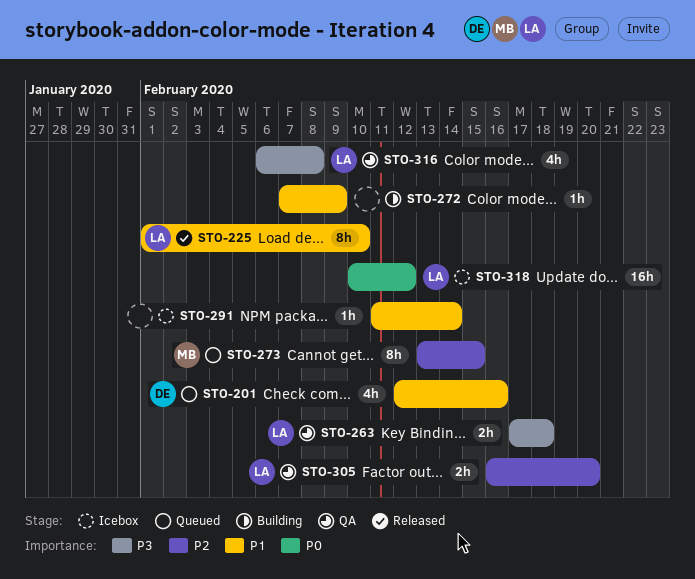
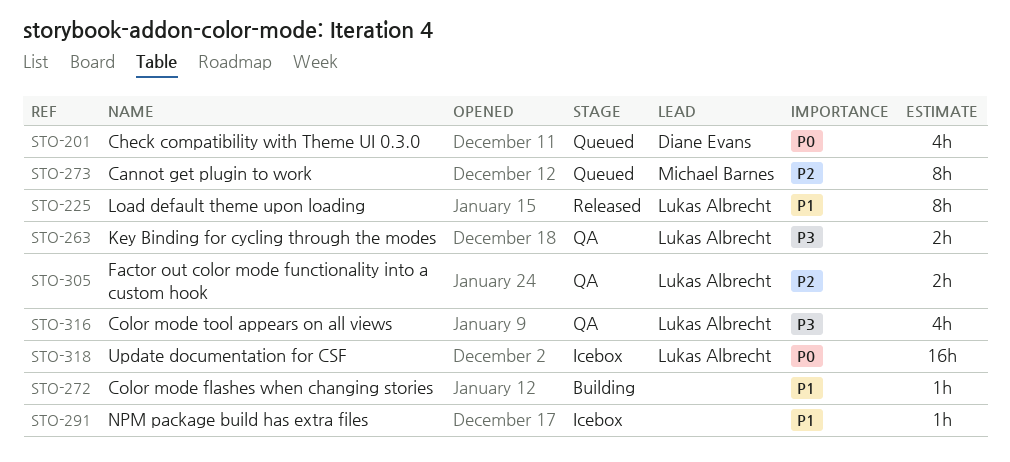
STO-201, priority: P1 -> P0

